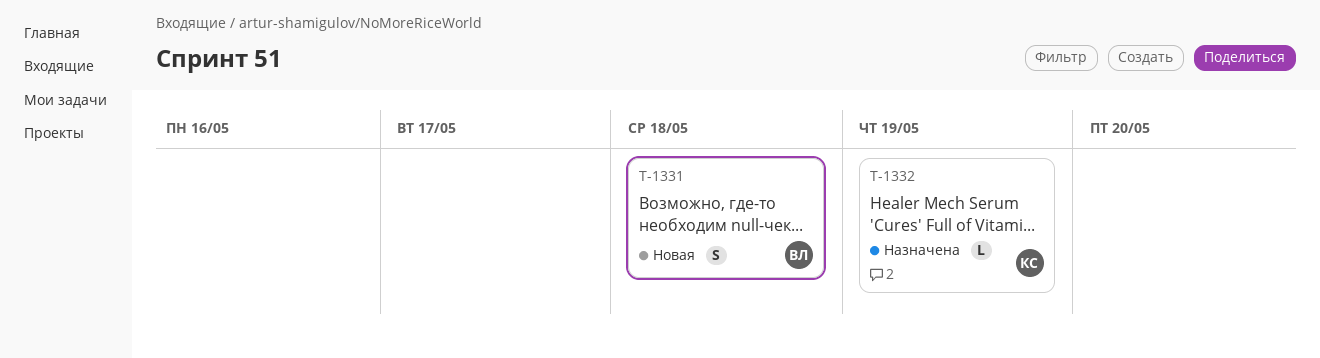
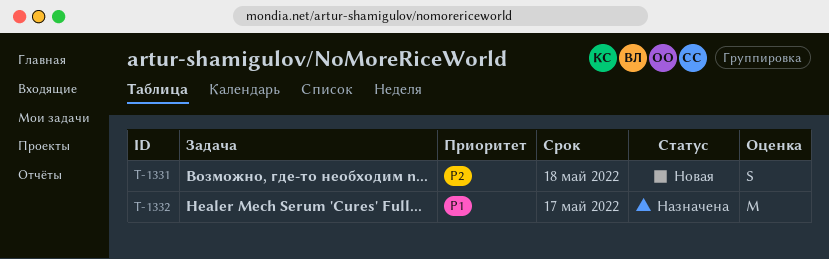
T-1332, estimate: L -> M
T-1332, due: May 19 -> May 17

